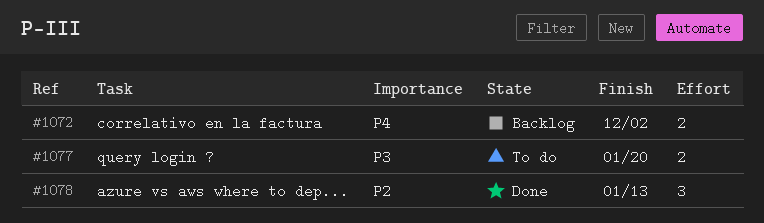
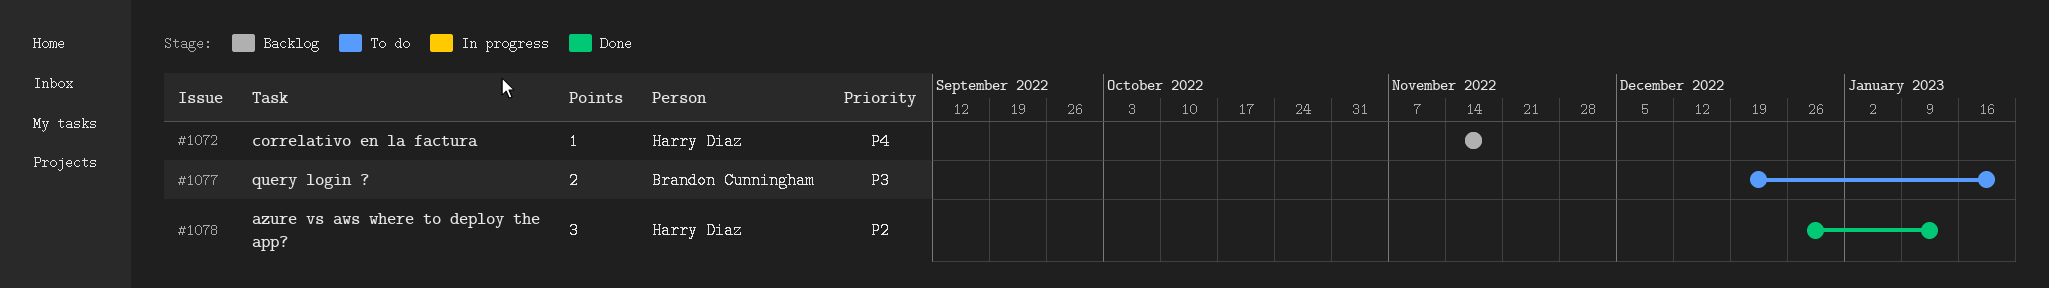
#1072, estimate: 2 -> 1
#1072, due: Dec 2 -> Nov 18

